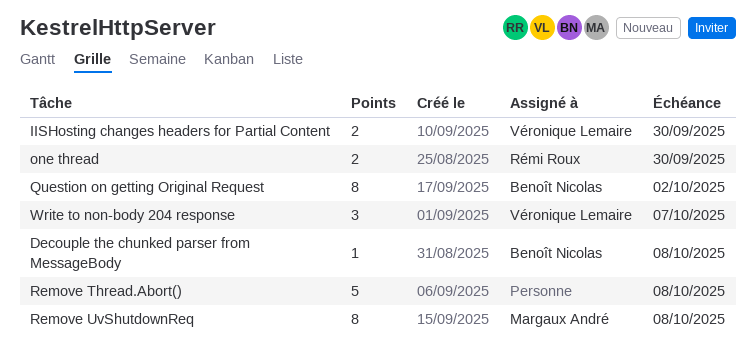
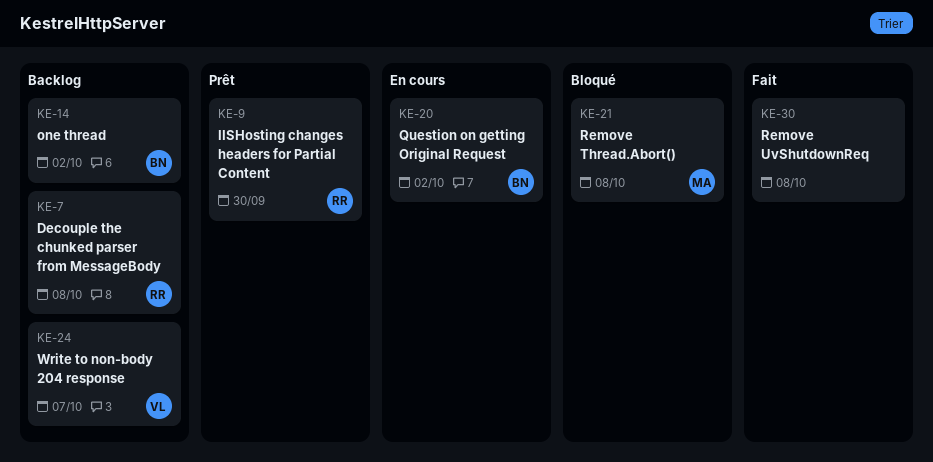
Decouple the chunked parser from MessageBody, owner: Benoît Nicolas -> Rémi Roux
IISHosting changes headers for Partial Content, owner: Véronique Lemaire -> Rémi Roux
one thread, owner: Rémi Roux -> Benoît Nicolas
one thread, due: Sep 30 -> Oct 2
Remove Thread.Abort(), owner: none -> Margaux André
Remove UvShutdownReq, owner: Margaux André -> none

